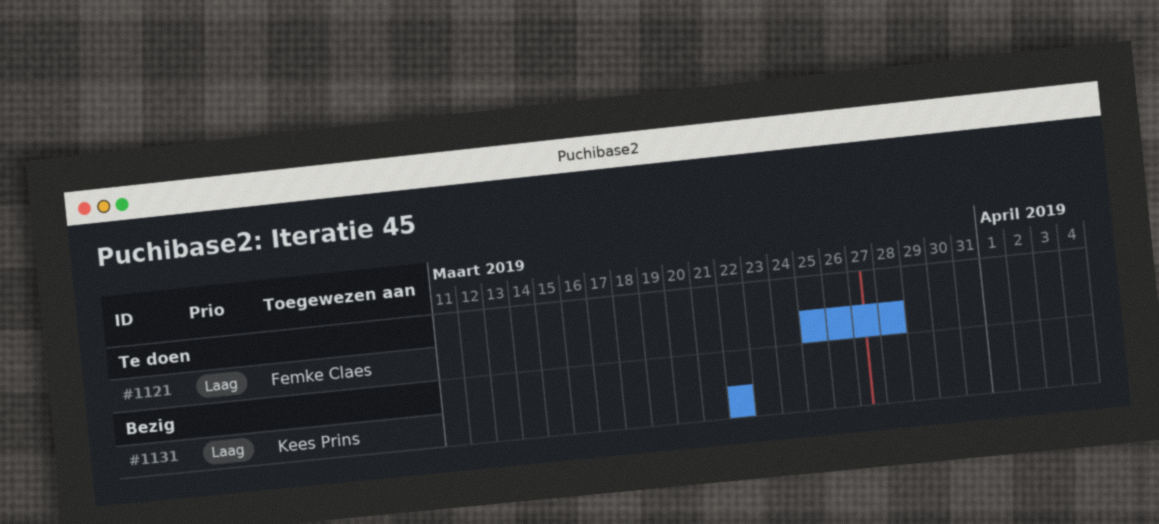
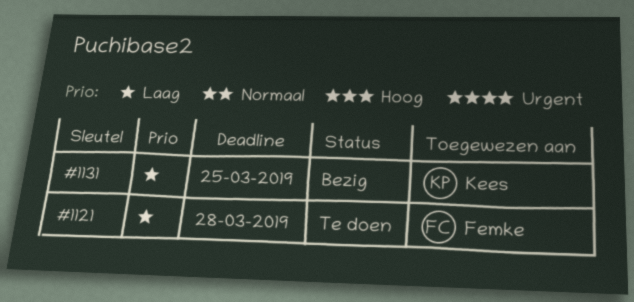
#1131, due: Mar 22 -> Mar 25

